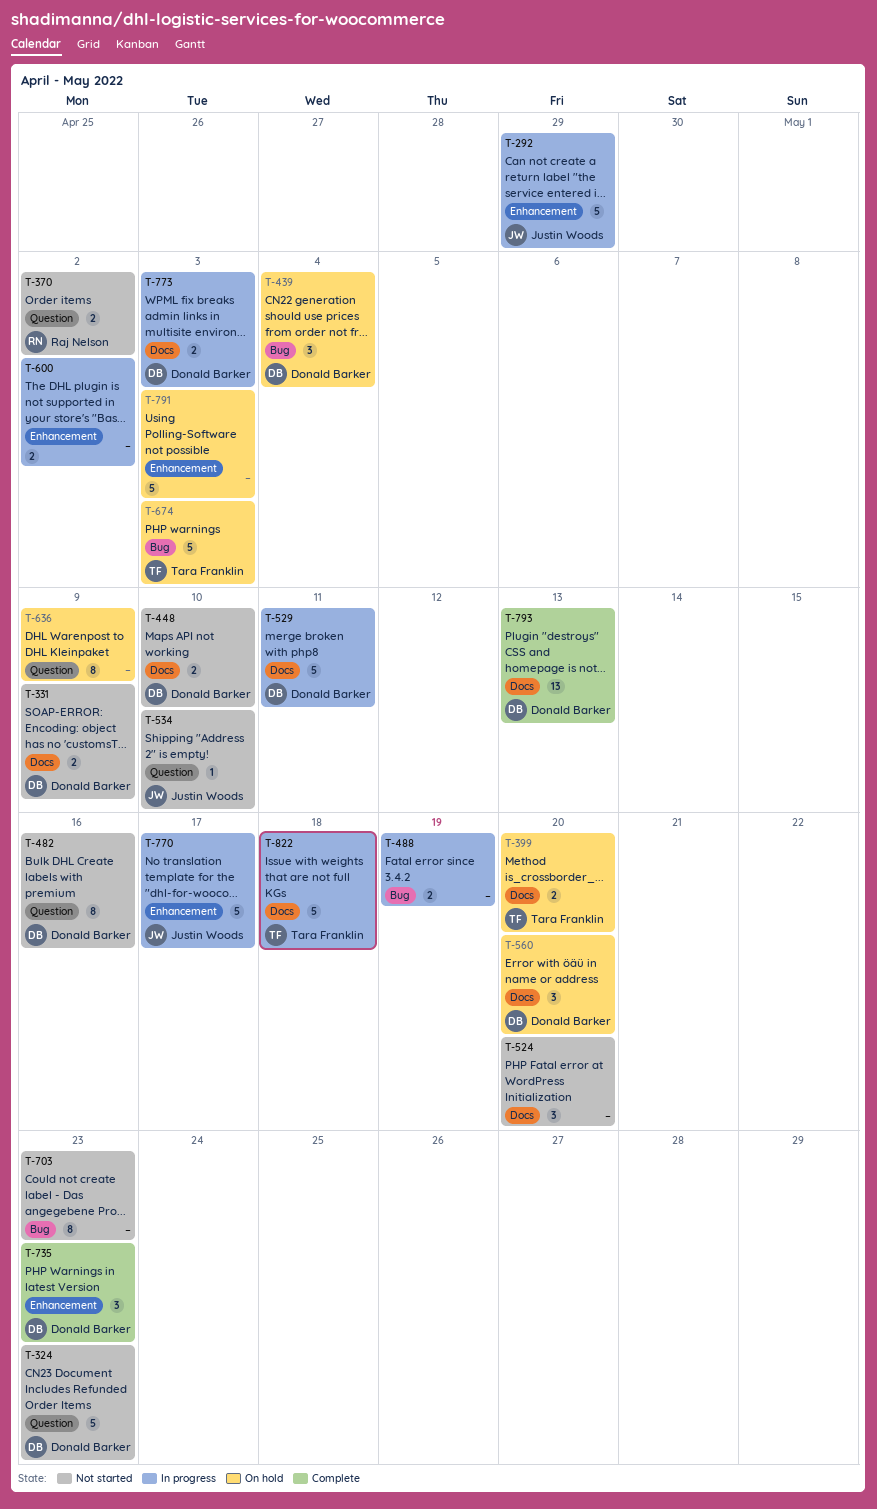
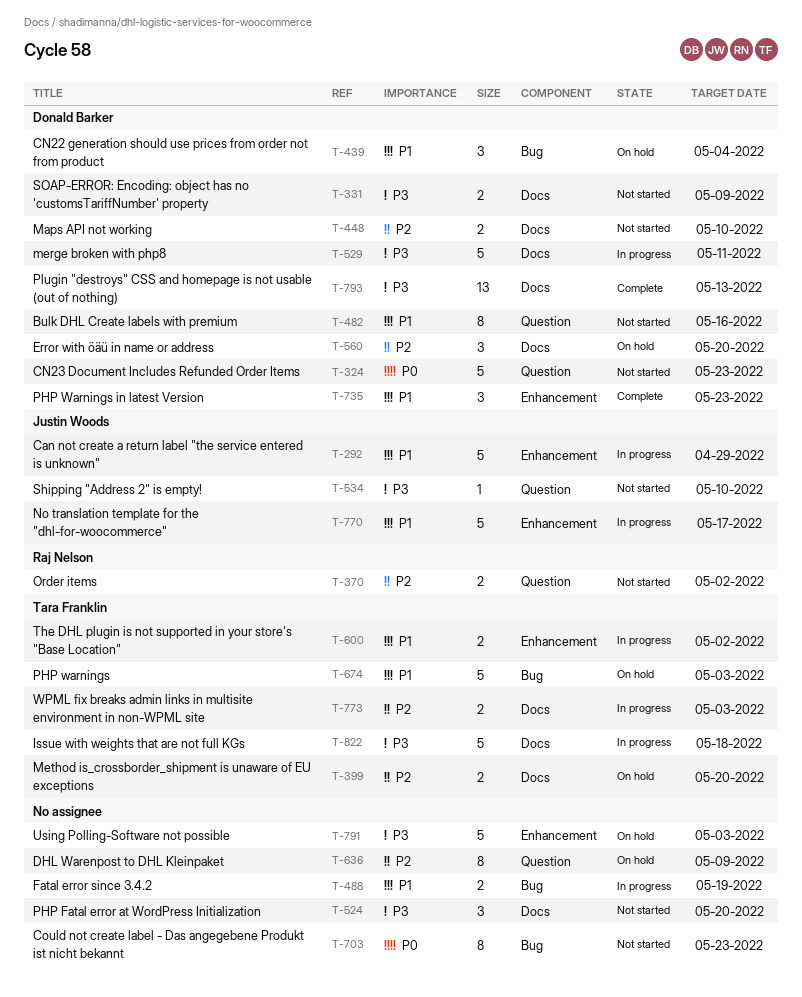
T-600, owner: none -> Tara Franklin
T-773, owner: Donald Barker -> Tara Franklin

